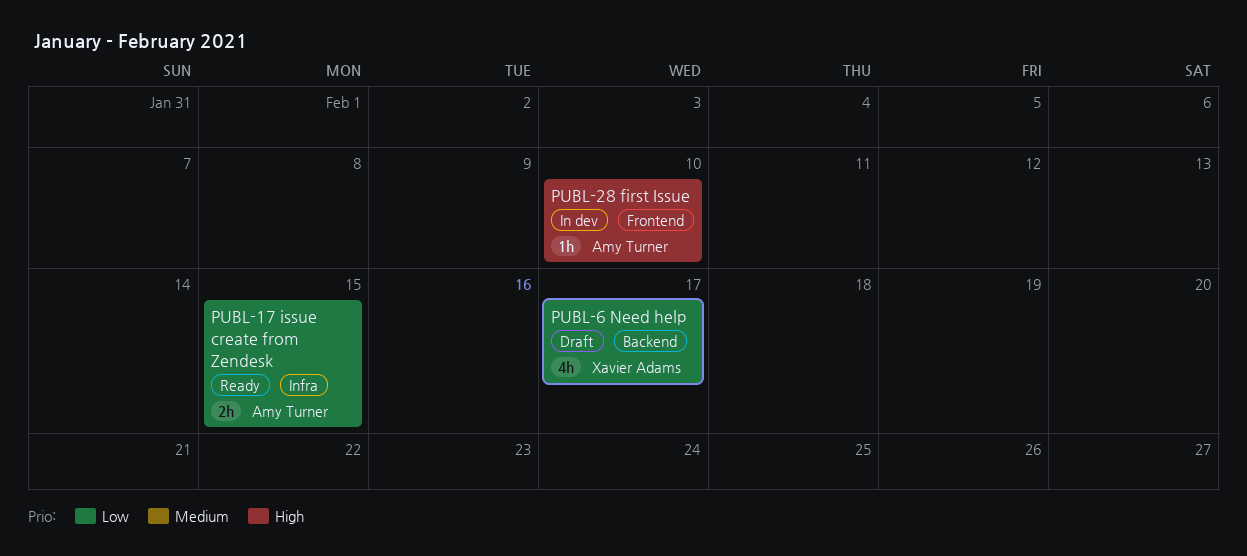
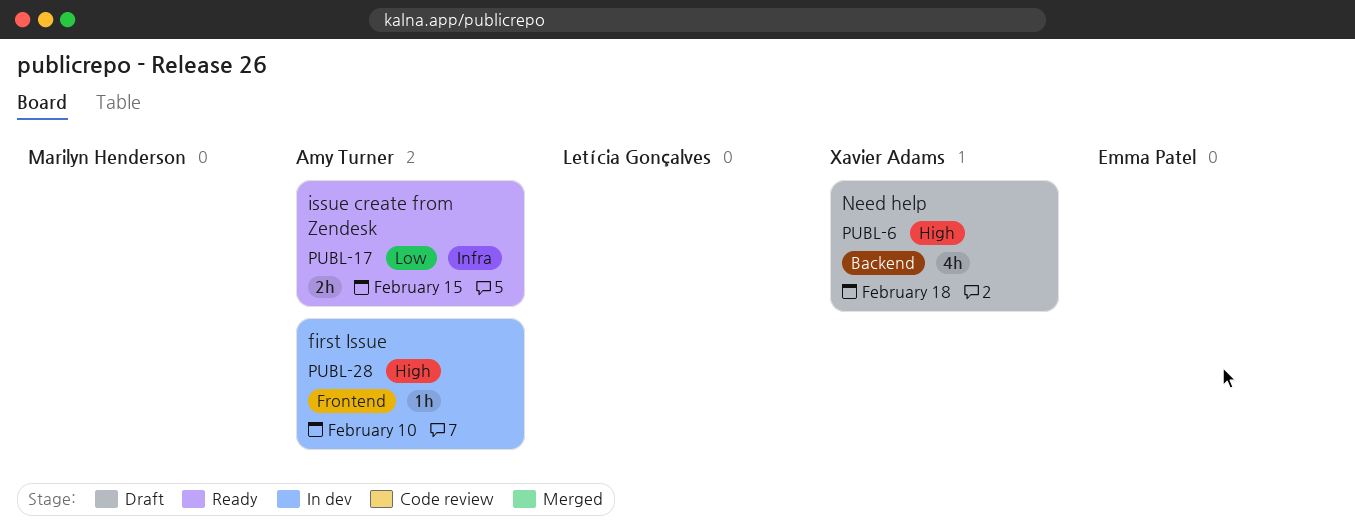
PUBL-6, priority: Low -> High
PUBL-6, due: Feb 17 -> Feb 18

